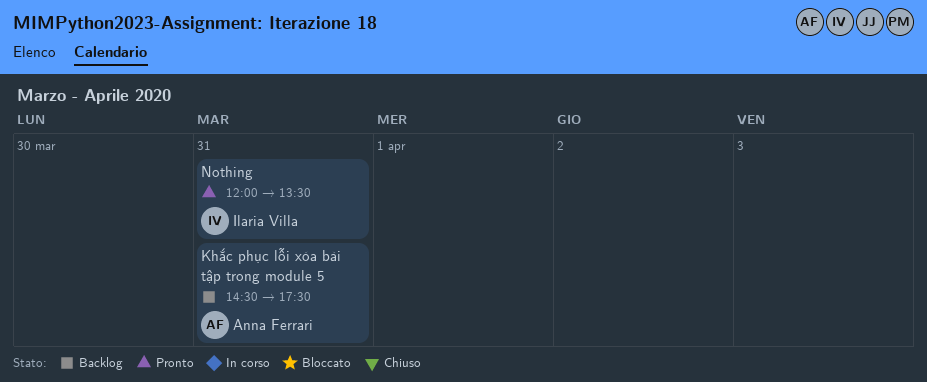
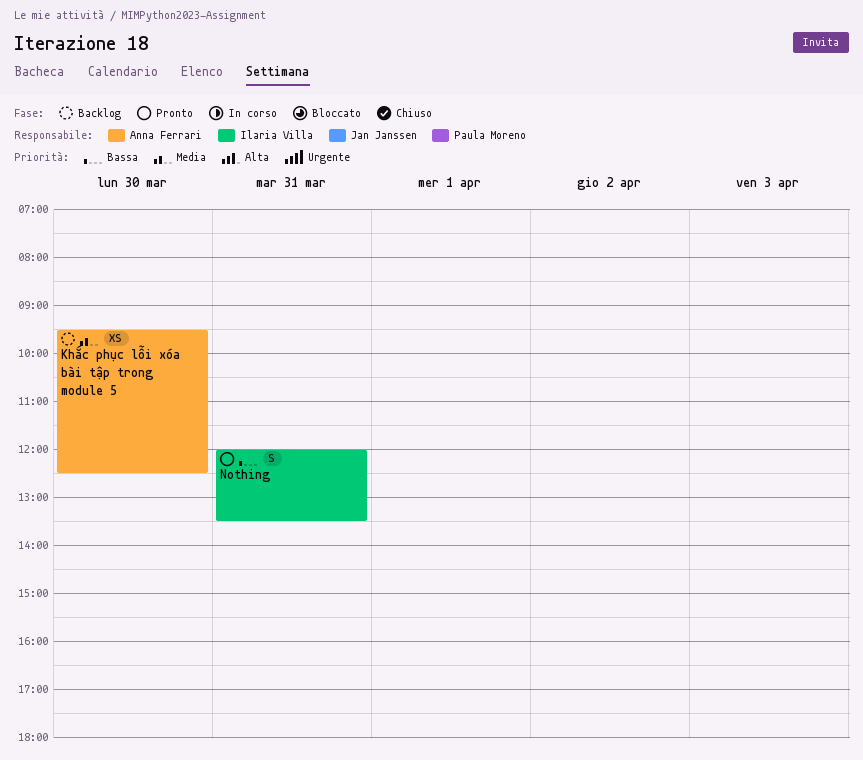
Khắc phục lỗi xóa bài tập trong module 5, day: Mar 31 -> Mar 30
Khắc phục lỗi xóa bài tập trong module 5, begins: 14:30 -> 09:30
Khắc phục lỗi xóa bài tập trong module 5, ends: 17:30 -> 12:30

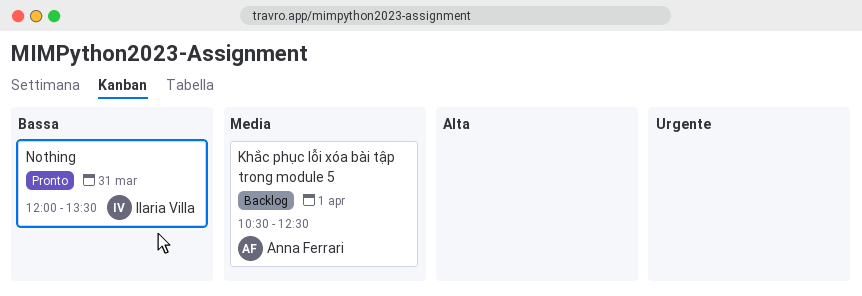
Khắc phục lỗi xóa bài tập trong module 5, day: Mar 30 -> Apr 1
Khắc phục lỗi xóa bài tập trong module 5, begins: 09:30 -> 10:30

